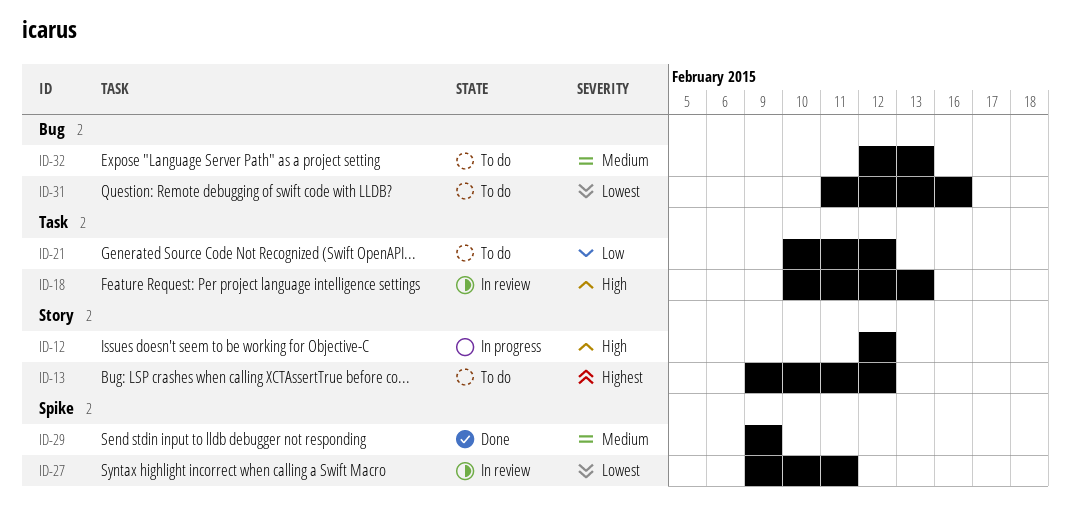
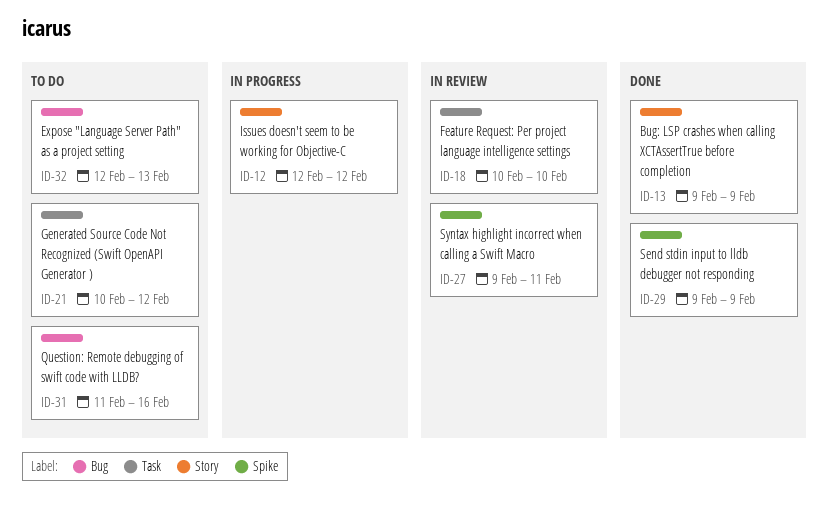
ID-13, status: To do -> Done
ID-13, due: Feb 12 -> Feb 9
ID-18, due: Feb 13 -> Feb 10

